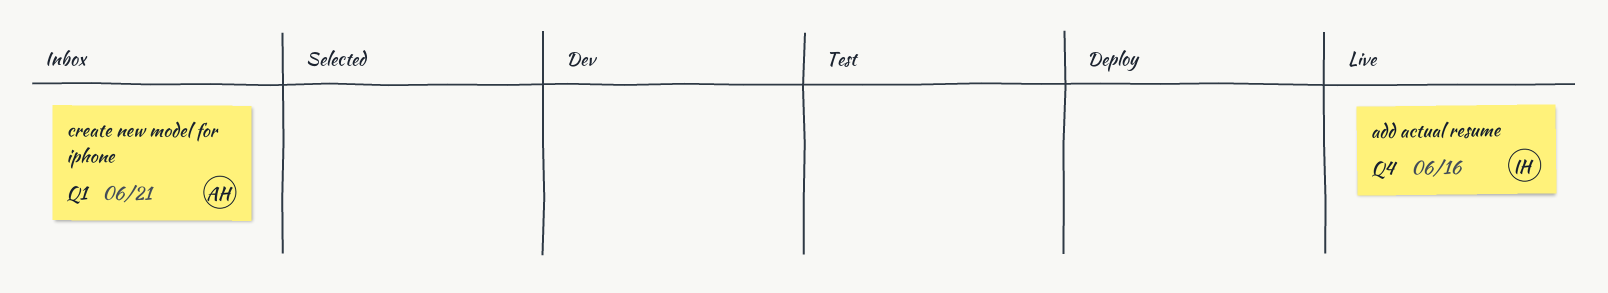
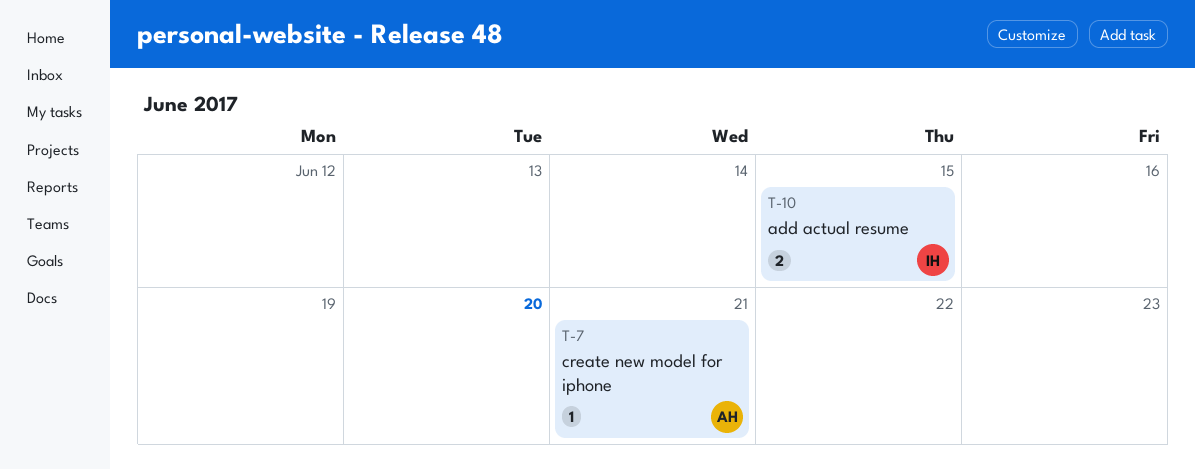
add actual resume, due: Jun 16 -> Jun 15

